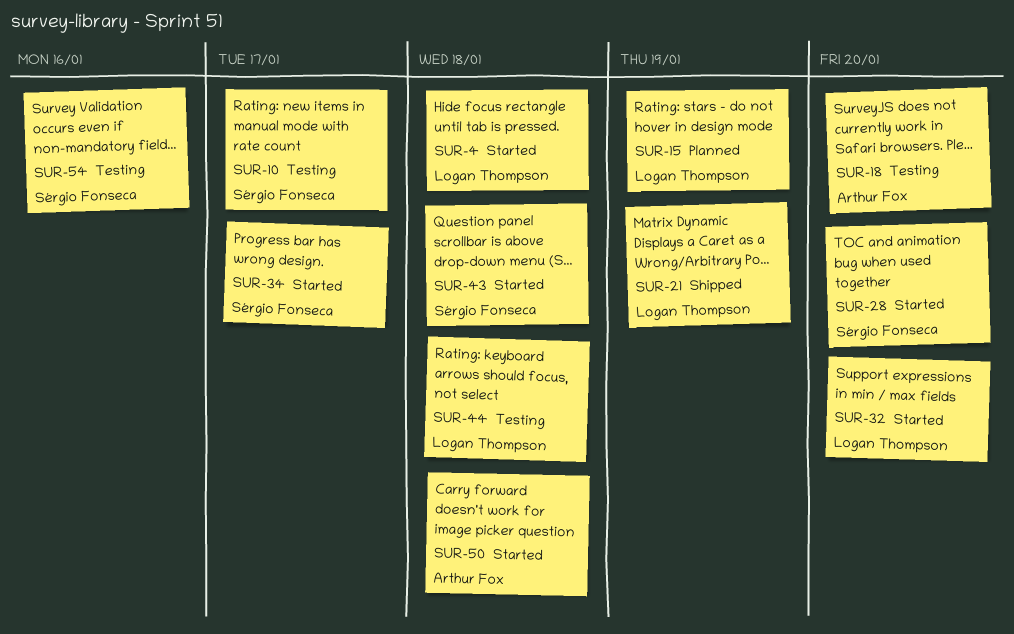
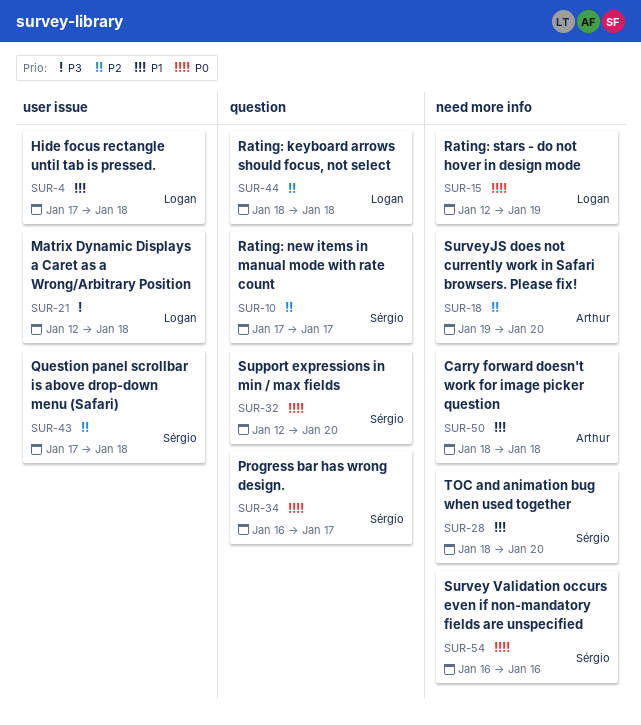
SUR-21, due: Jan 19 -> Jan 18
SUR-32, owner: Logan Thompson -> Sérgio Fonseca

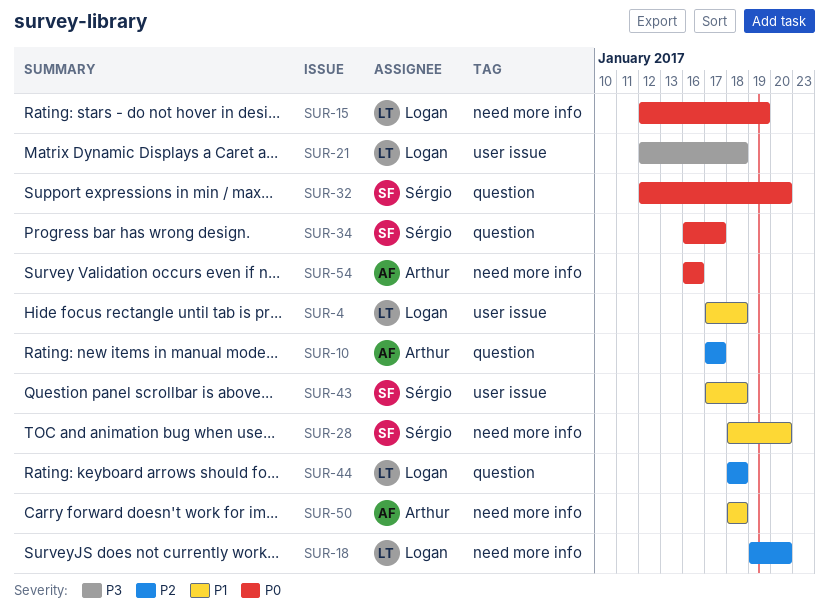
SUR-10, owner: Sérgio -> Arthur
SUR-18, owner: Arthur -> Logan
SUR-43, priority: P2 -> P1
SUR-54, owner: Sérgio -> Arthur

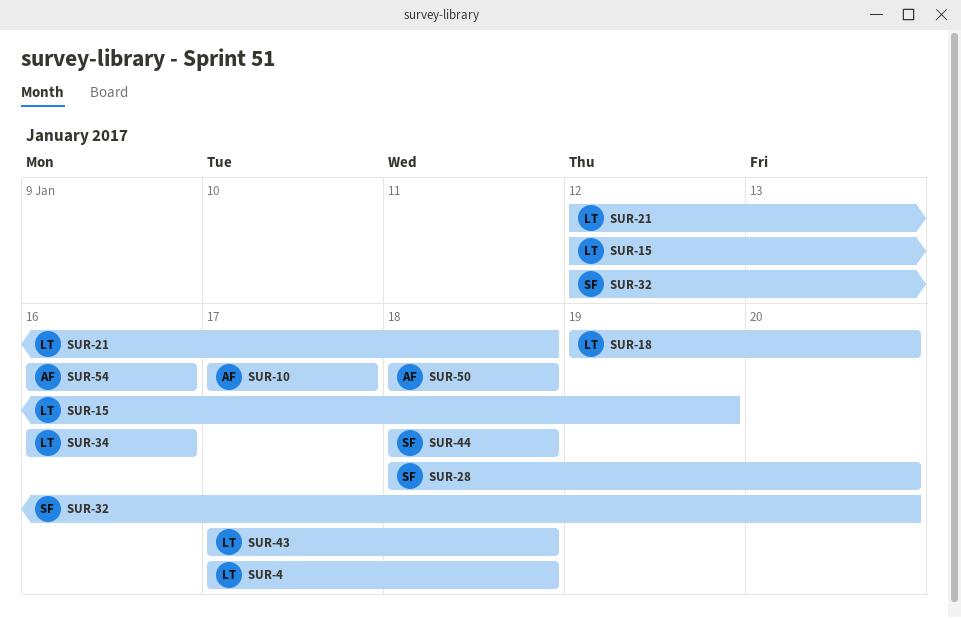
SUR-34, owner: Sérgio -> Logan
SUR-34, due: Jan 17 -> Jan 16
SUR-43, owner: Sérgio -> Logan
SUR-44, owner: Logan -> Sérgio

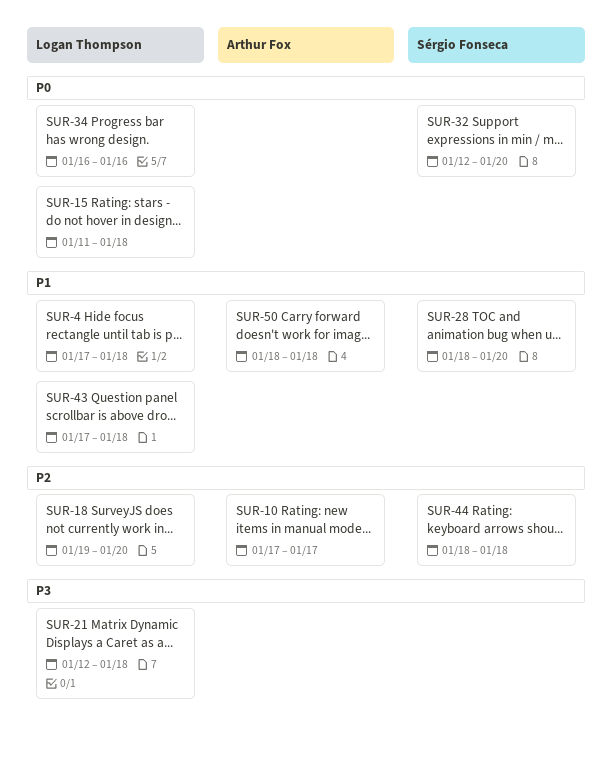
SUR-15, start: Jan 12 -> Jan 11
SUR-15, due: Jan 19 -> Jan 18
SUR-54: present -> none

